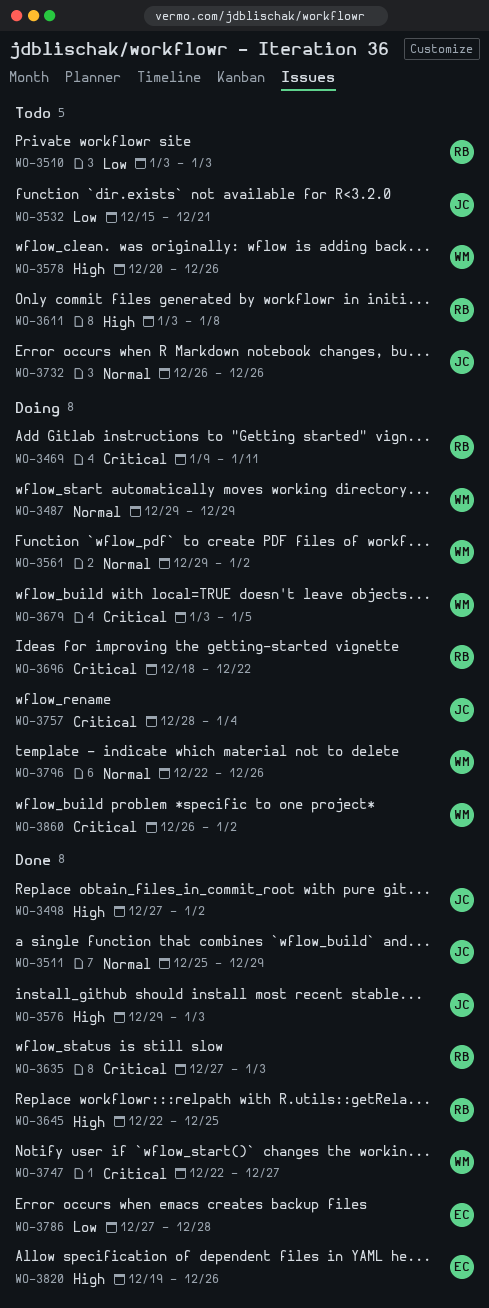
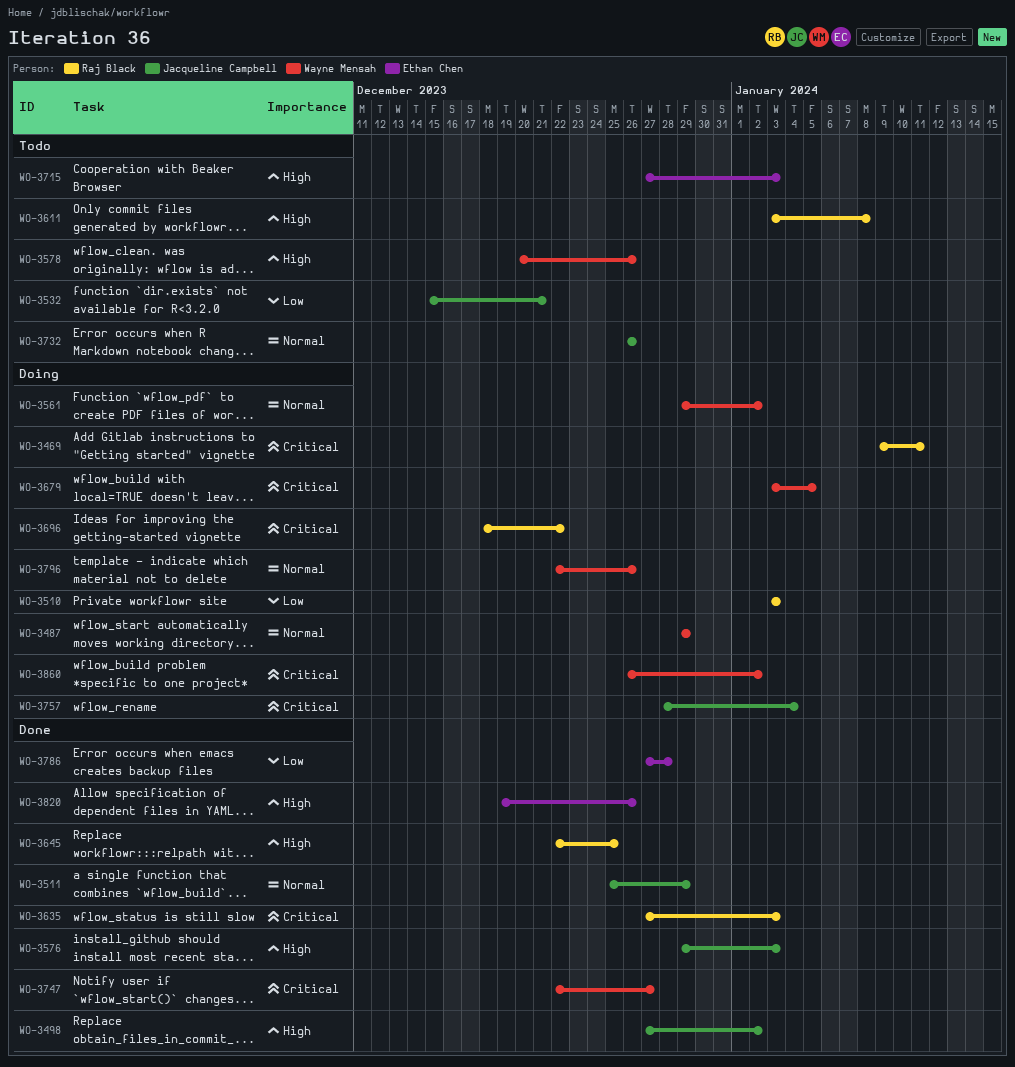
WO-3510, status: Todo -> Doing
WO-3715: none -> present

